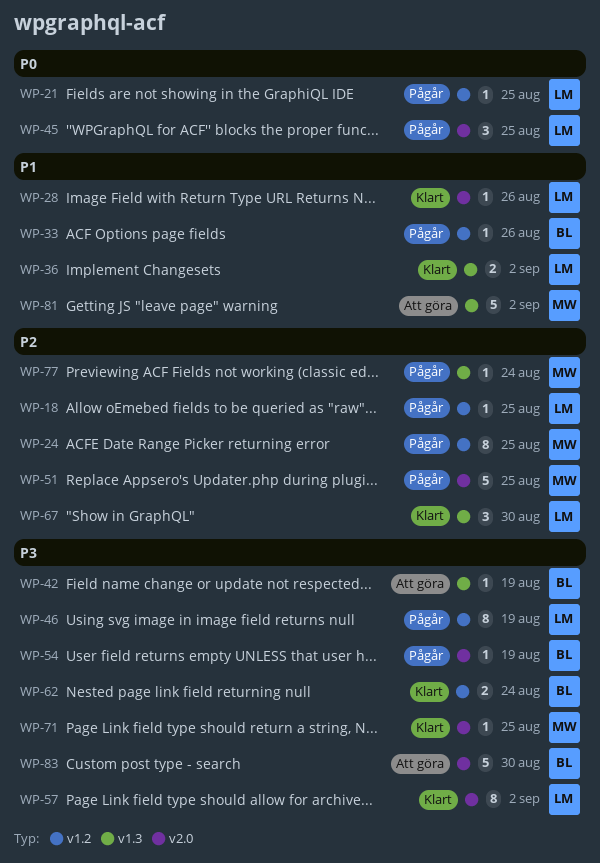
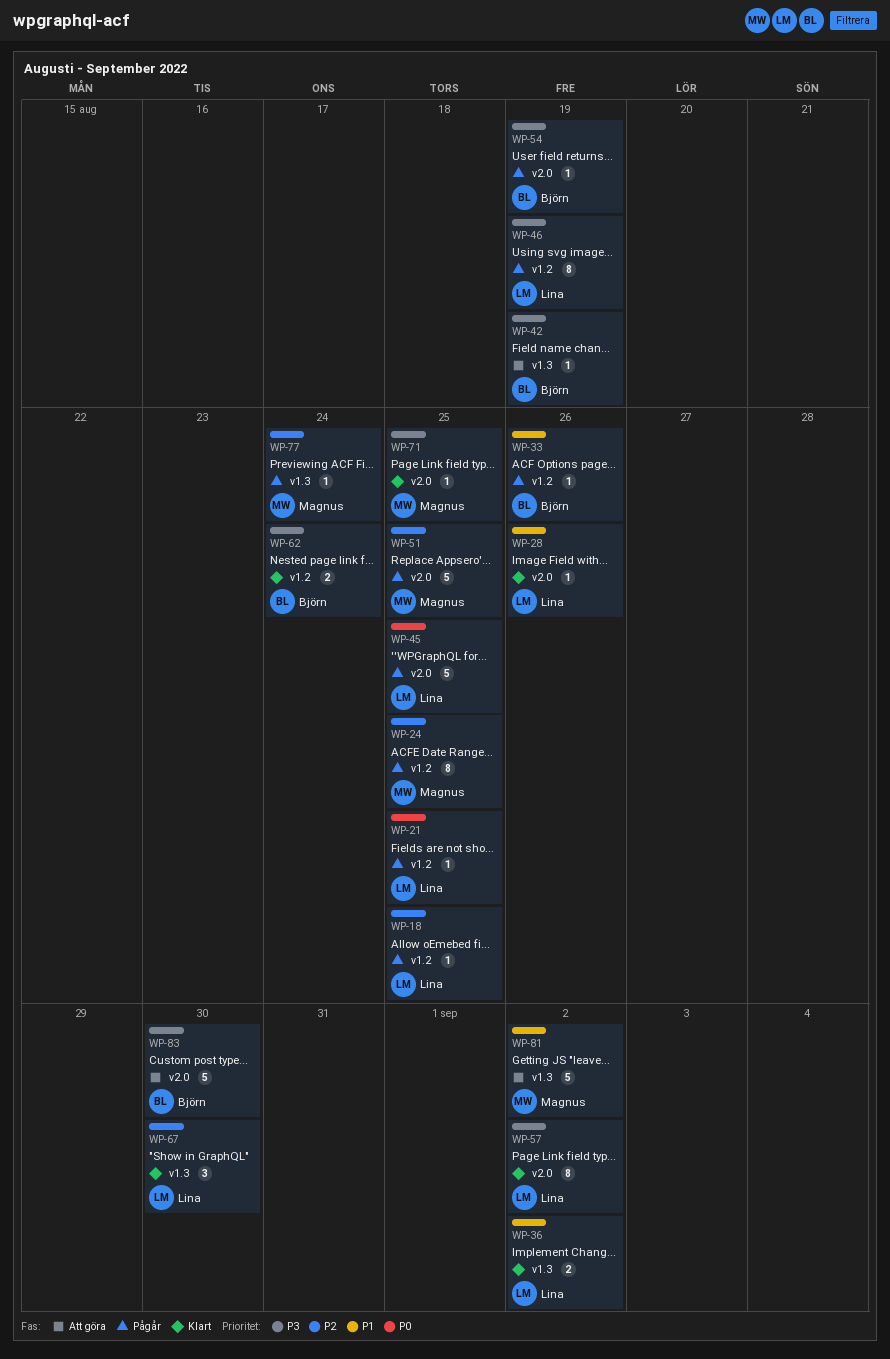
WP-45, estimate: 3 -> 5

